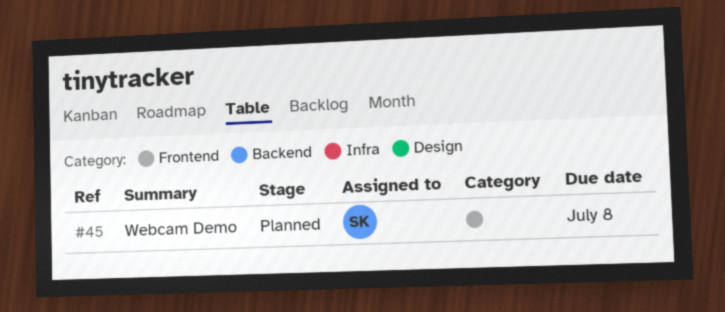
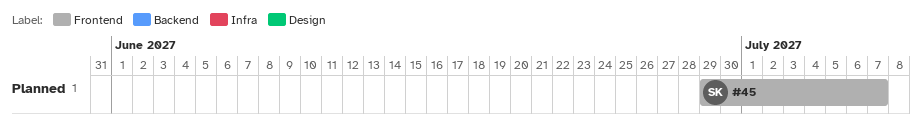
#45, due: Jul 8 -> Jul 7

